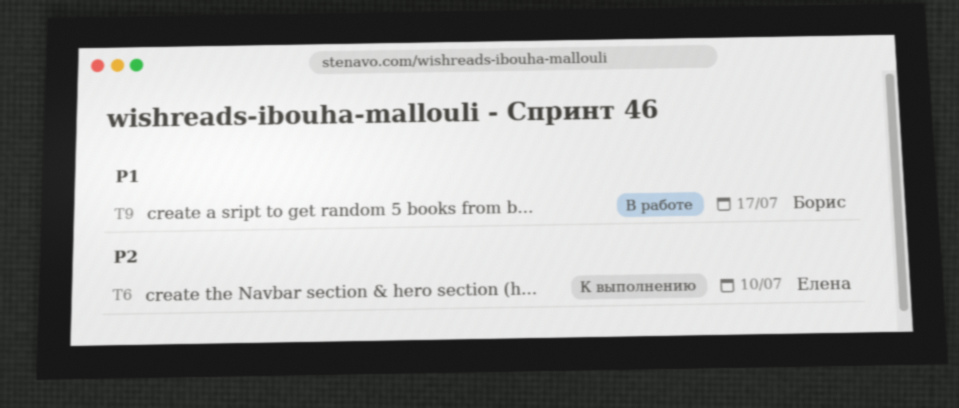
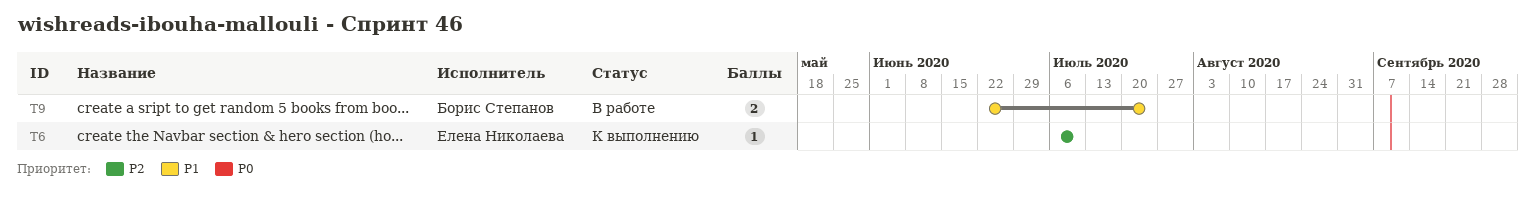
T9, due: Jul 17 -> Jul 24

